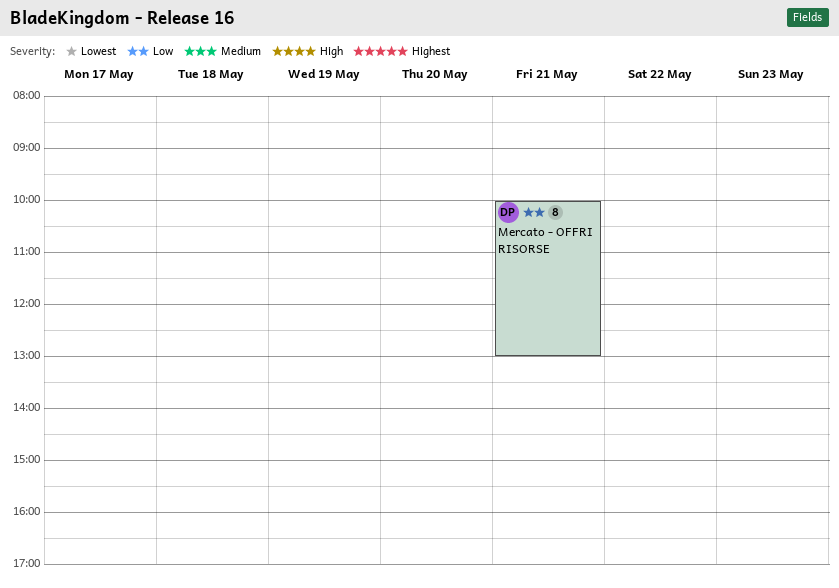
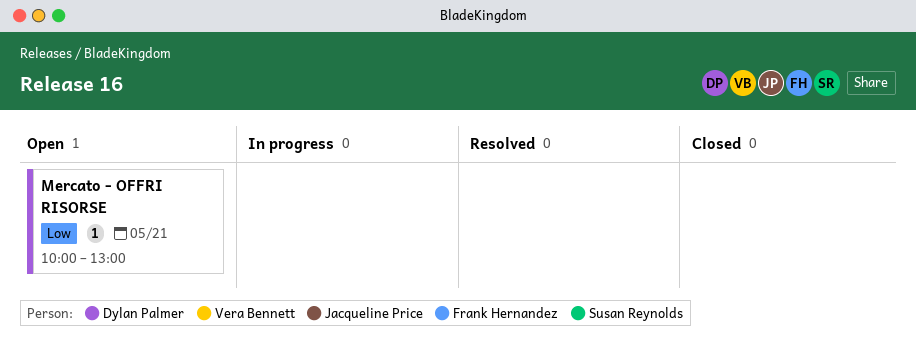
Mercato - OFFRI RISORSE, estimate: 8 -> 1

